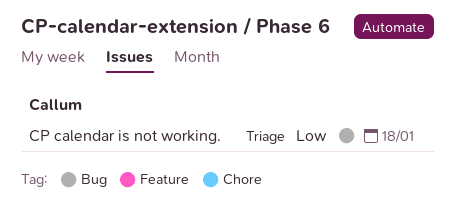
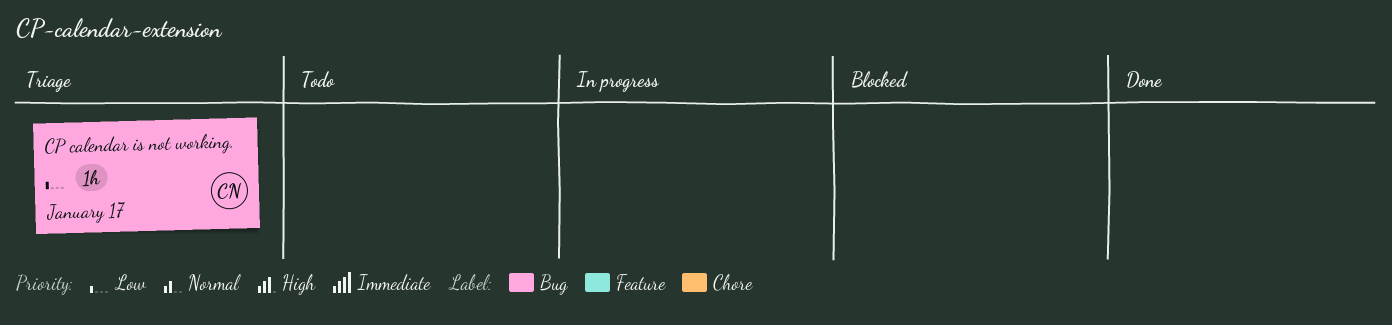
CP calendar is not working., day: Jan 18 -> Jan 17

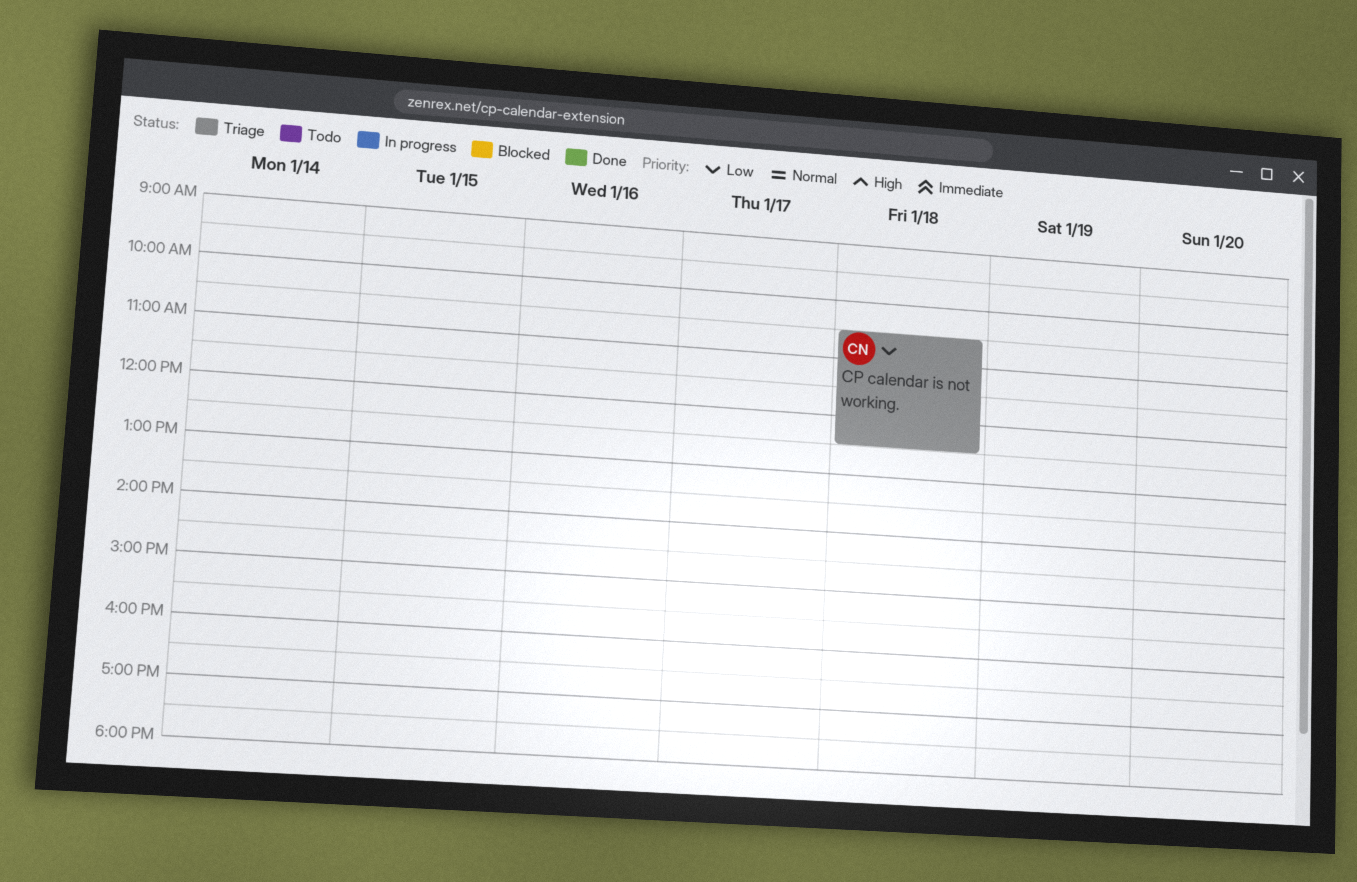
CP calendar is not working., day: Jan 17 -> Jan 18

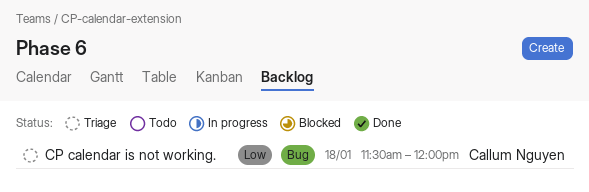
CP calendar is not working., begins: 10:30 -> 11:30
CP calendar is not working., ends: 12:30 -> 12:00

